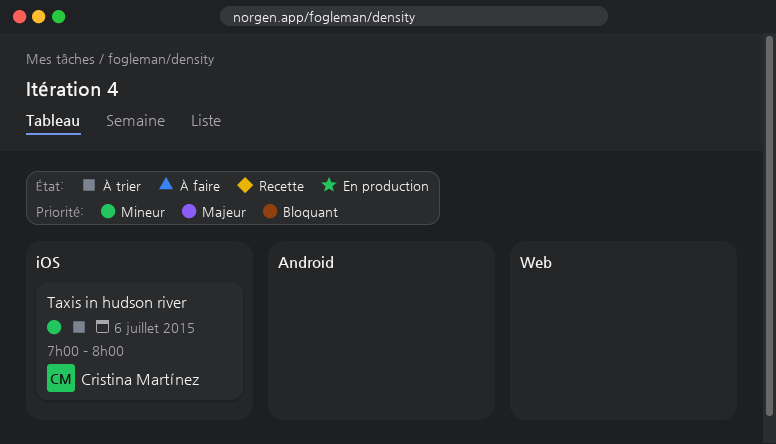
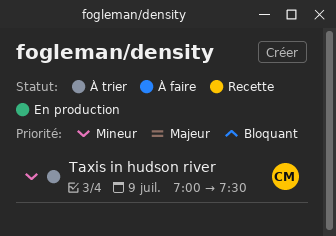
Taxis in hudson river, day: Jul 6 -> Jul 9
Taxis in hudson river, ends: 08:00 -> 07:30

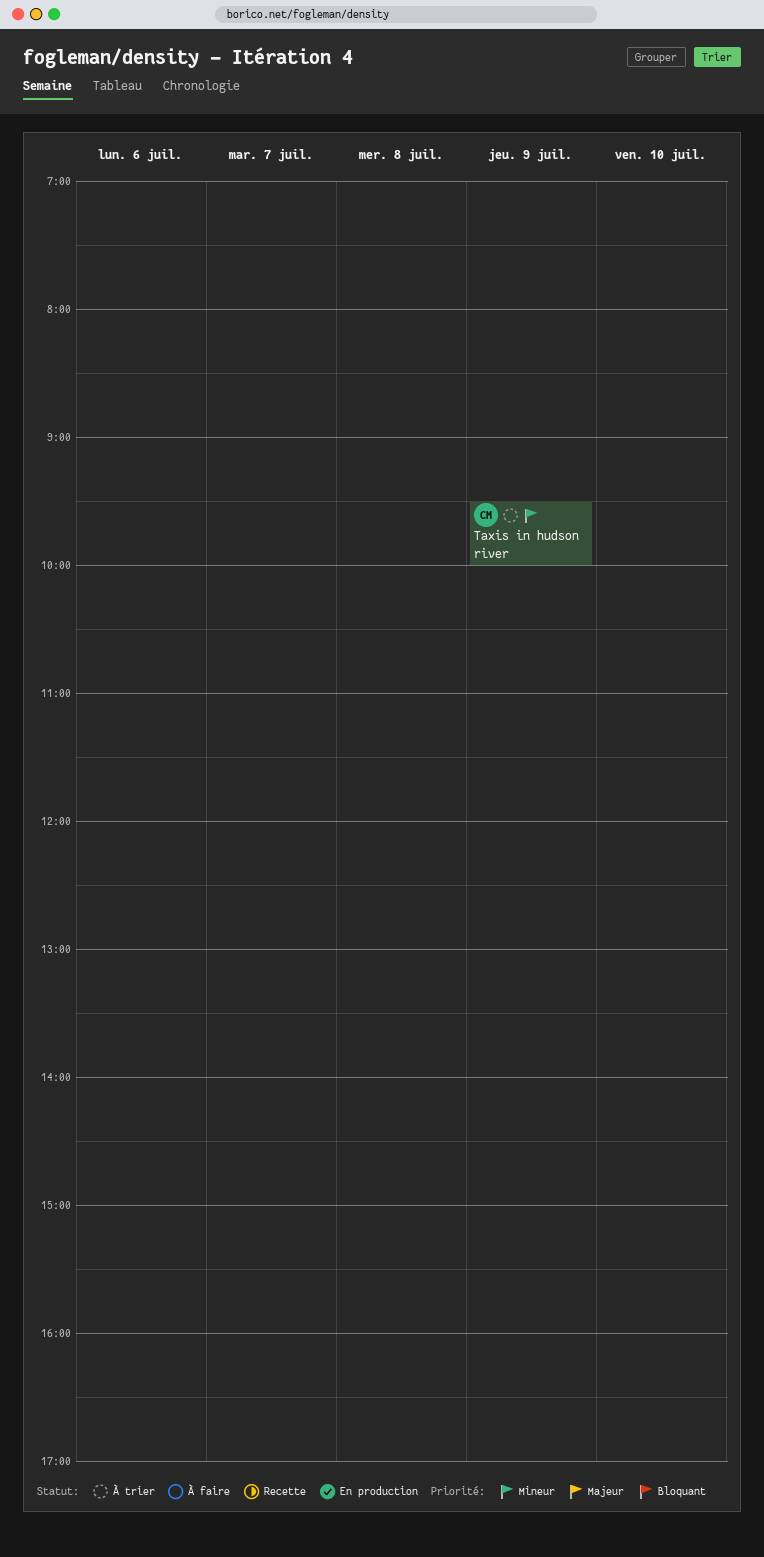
Taxis in hudson river, begins: 07:00 -> 09:30
Taxis in hudson river, ends: 07:30 -> 10:00

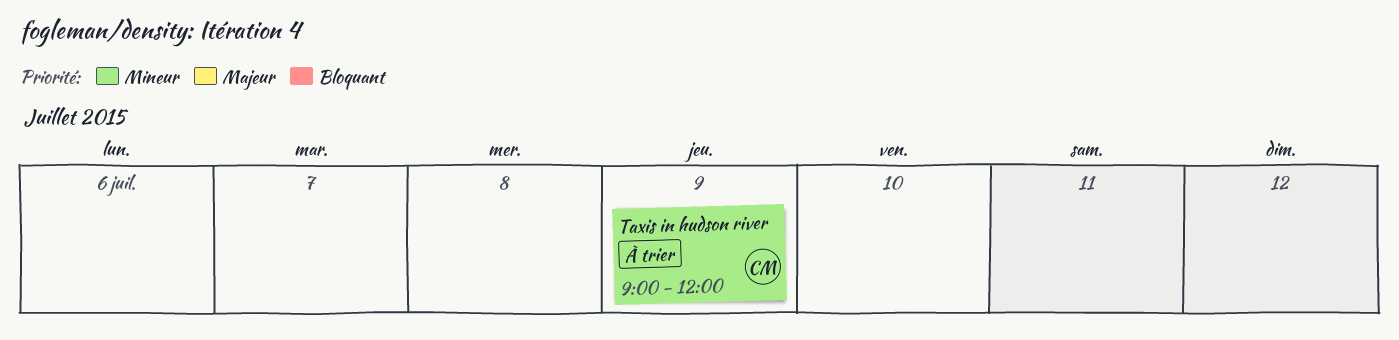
Taxis in hudson river, begins: 09:30 -> 09:00
Taxis in hudson river, ends: 10:00 -> 12:00

